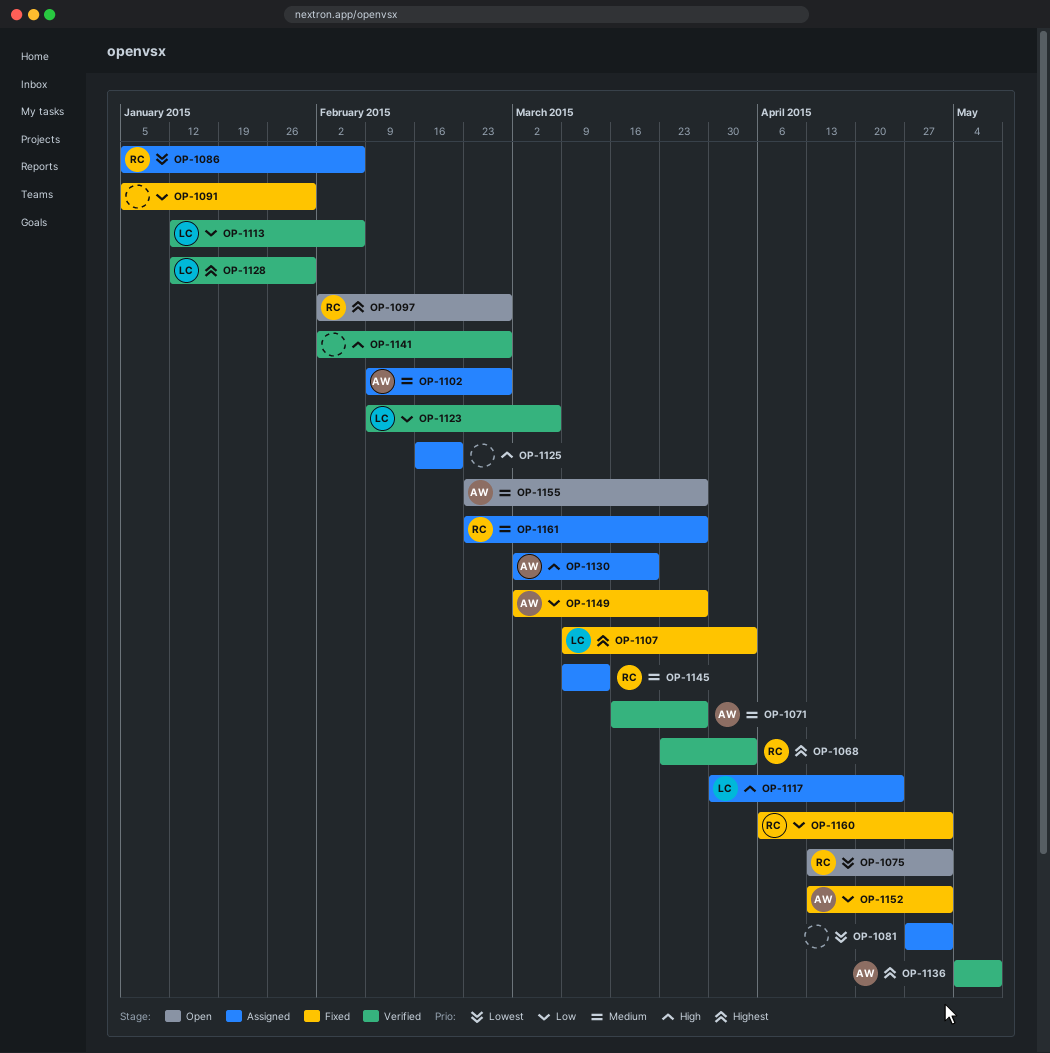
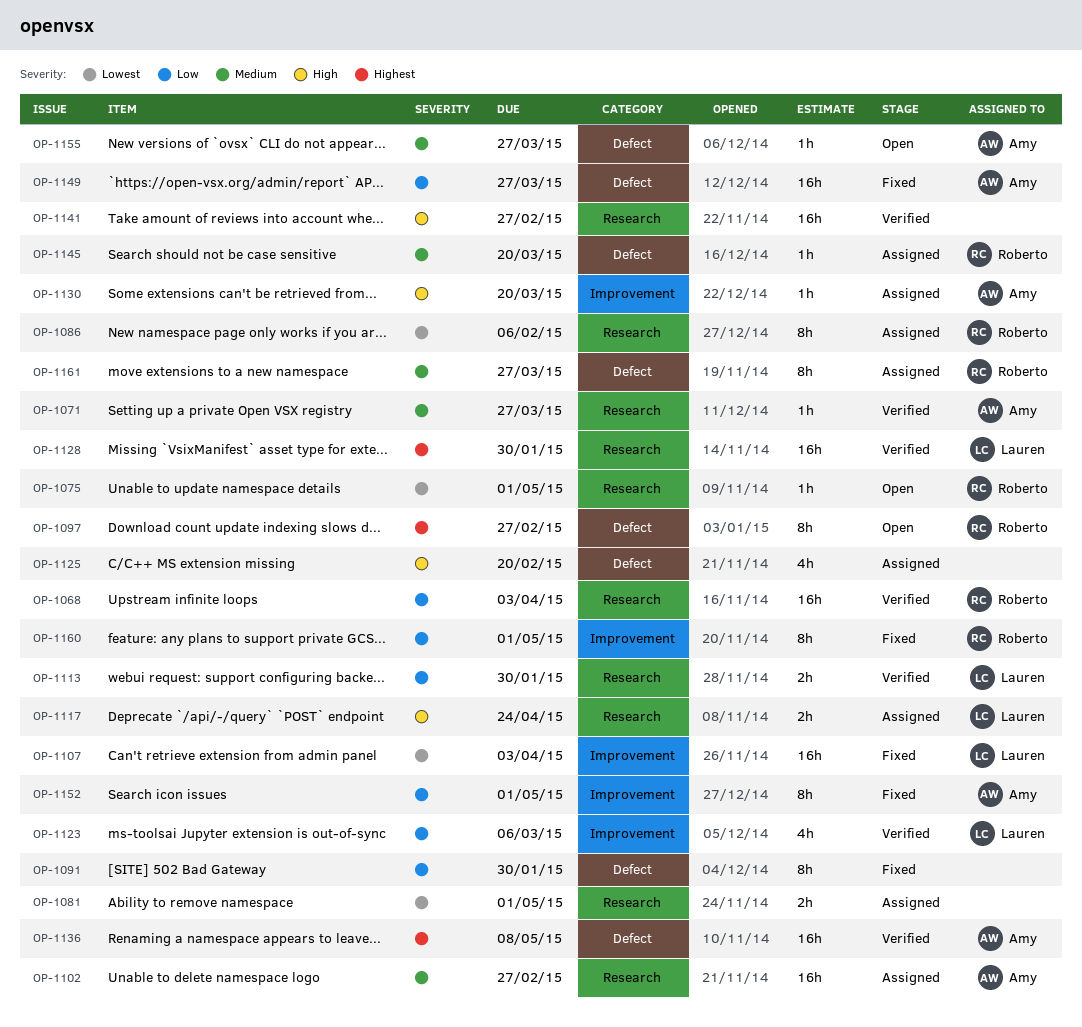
OP-1068, priority: Highest -> Low
OP-1107, priority: Highest -> Lowest
OP-1113, due: Feb 6 -> Jan 30
OP-1145, due: Mar 13 -> Mar 20

